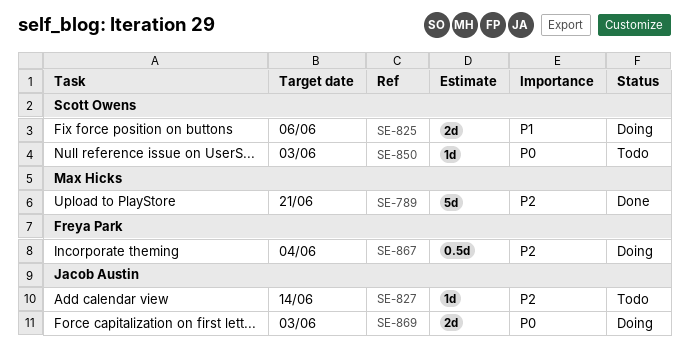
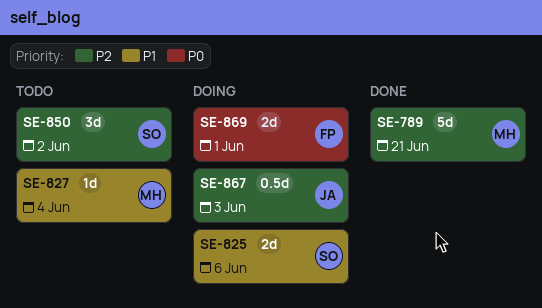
SE-827, owner: Jacob Austin -> Max Hicks
SE-827, priority: P2 -> P1
SE-827, due: Jun 14 -> Jun 4
SE-850, priority: P0 -> P2
SE-850, estimate: 1d -> 3d
SE-850, due: Jun 3 -> Jun 2
SE-867, owner: Freya Park -> Jacob Austin
SE-867, due: Jun 4 -> Jun 3
SE-869, owner: Jacob Austin -> Freya Park
SE-869, due: Jun 3 -> Jun 1

